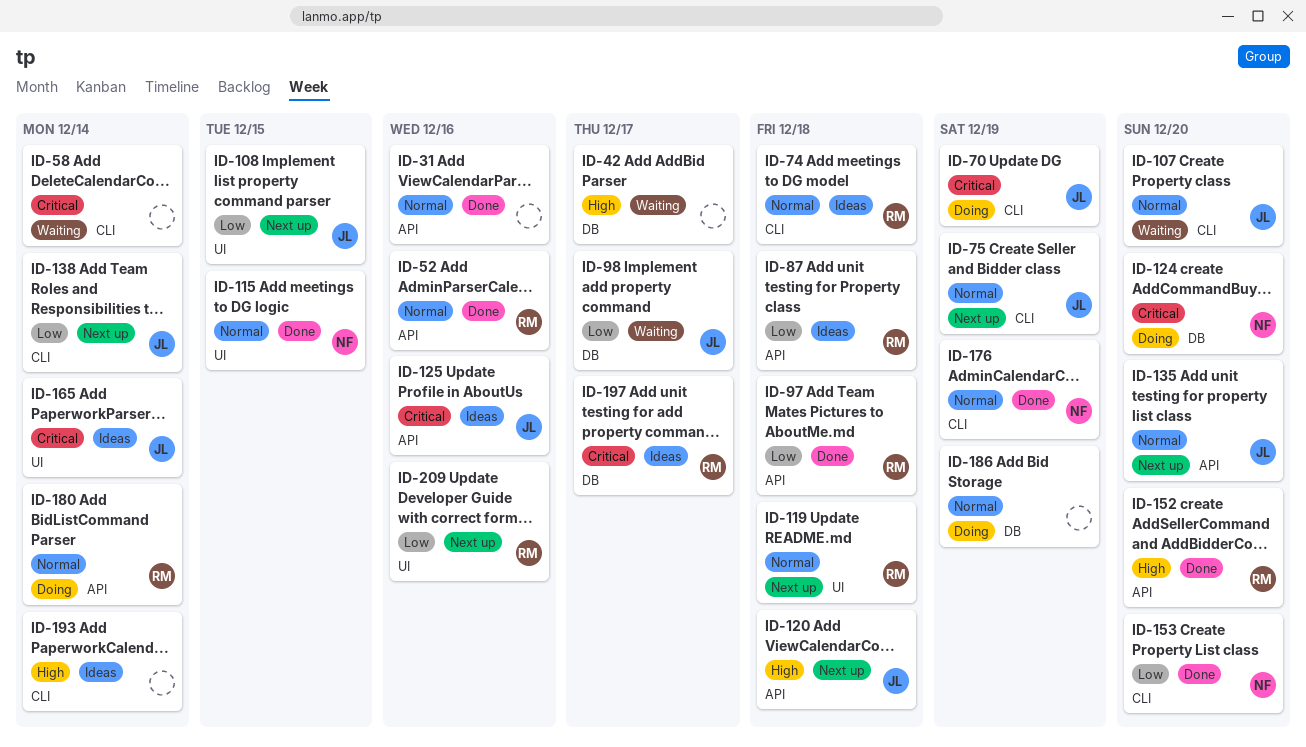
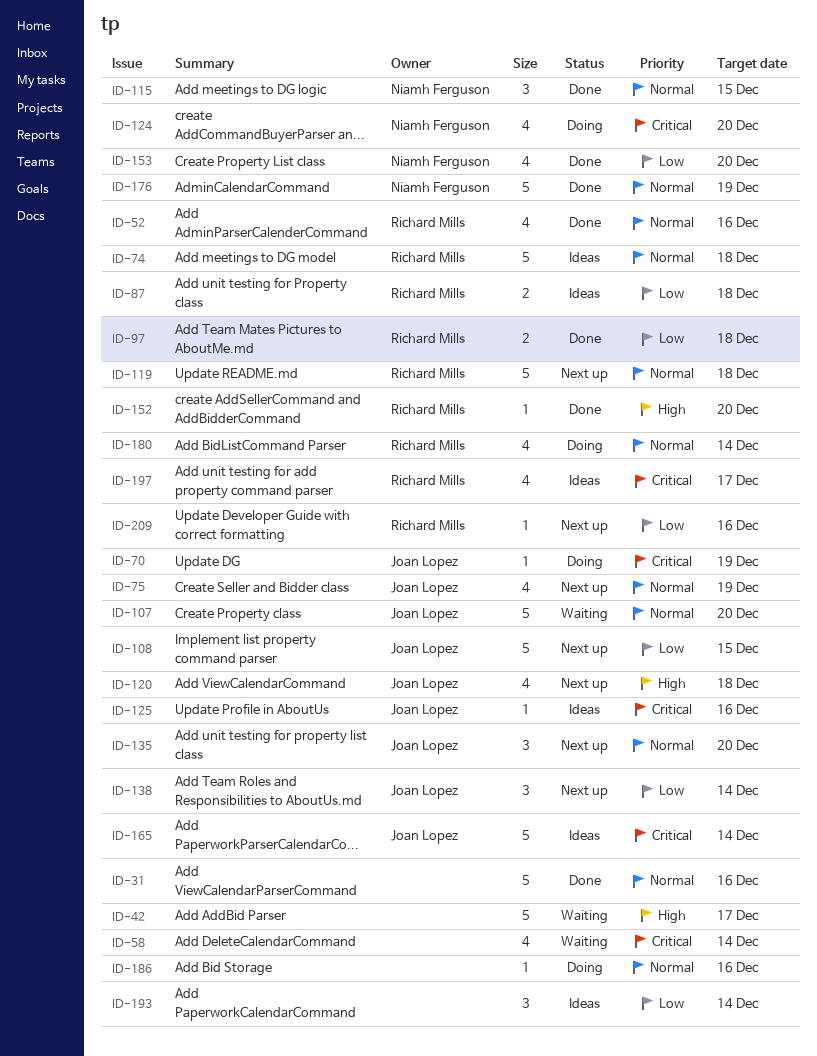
ID-98: present -> none
ID-186, due: Dec 19 -> Dec 16
ID-193, priority: High -> Low

